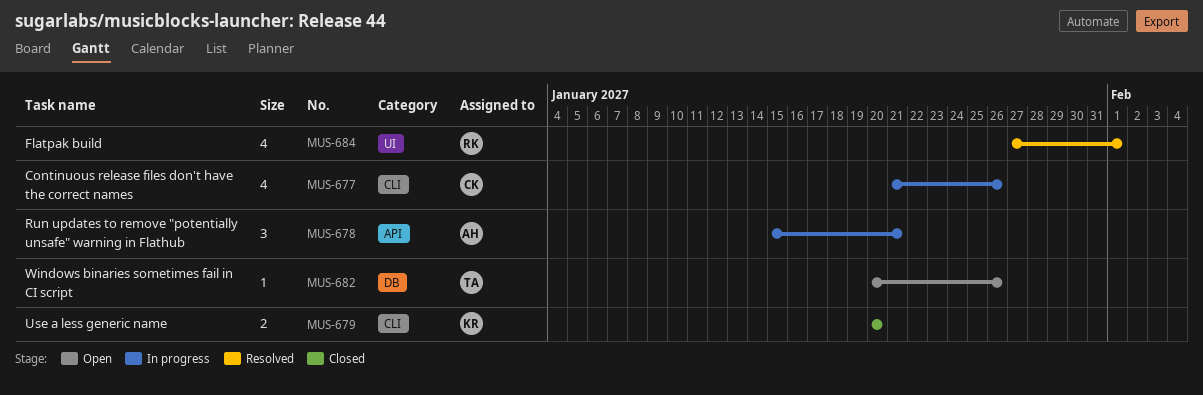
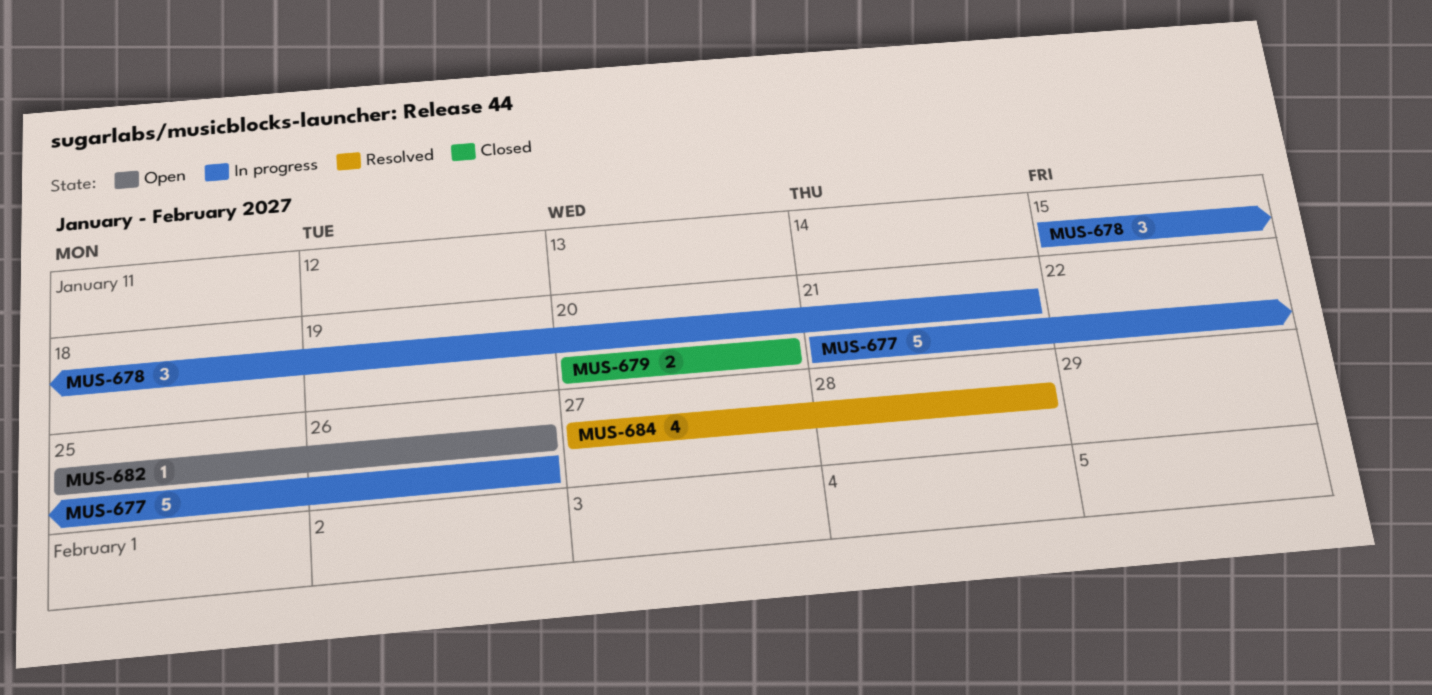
MUS-677, estimate: 4 -> 5
MUS-682, start: Jan 20 -> Jan 25
MUS-684, due: Feb 1 -> Jan 28

